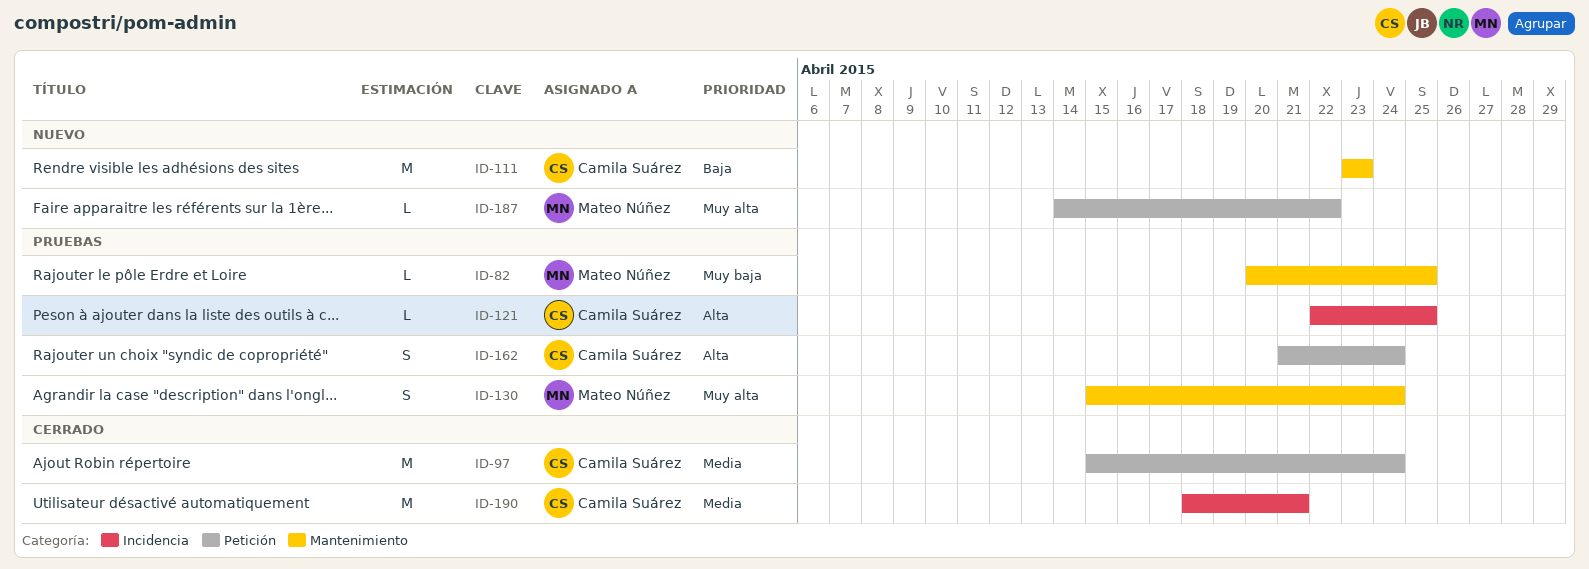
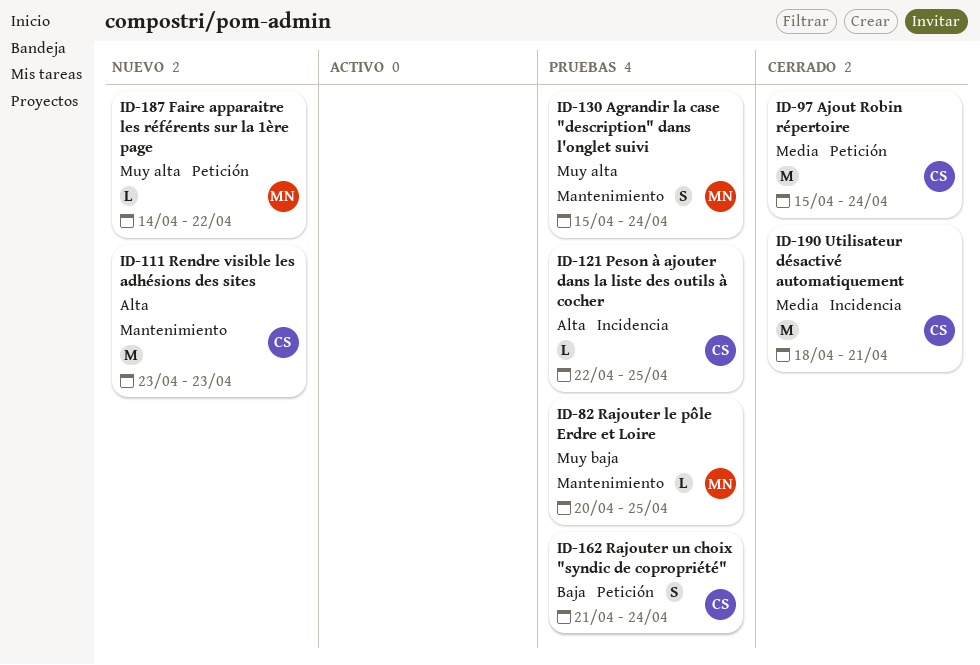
ID-111, priority: Baja -> Alta
ID-162, priority: Alta -> Baja

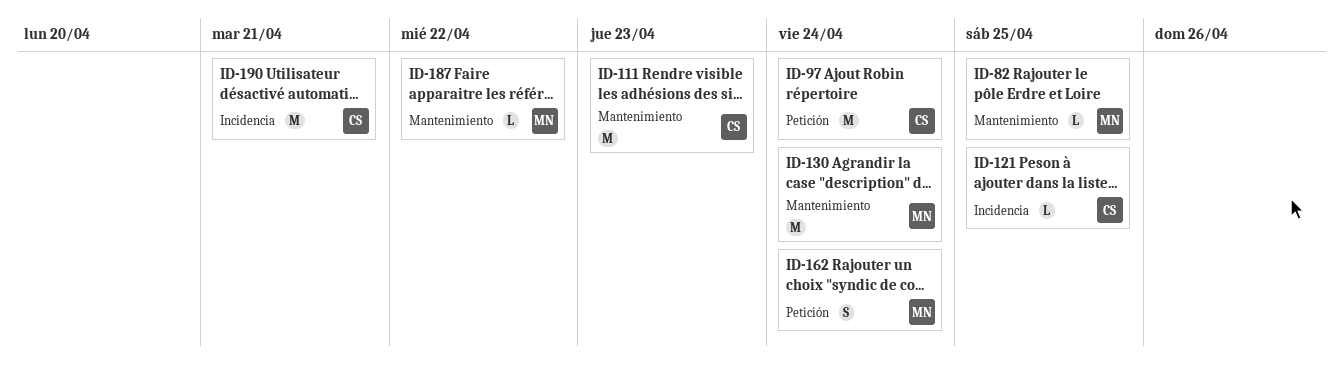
ID-130, estimate: S -> M
ID-162, owner: CS -> MN
ID-187, label: Petición -> Mantenimiento

